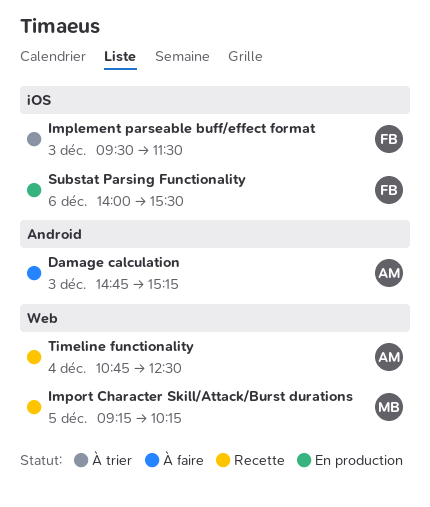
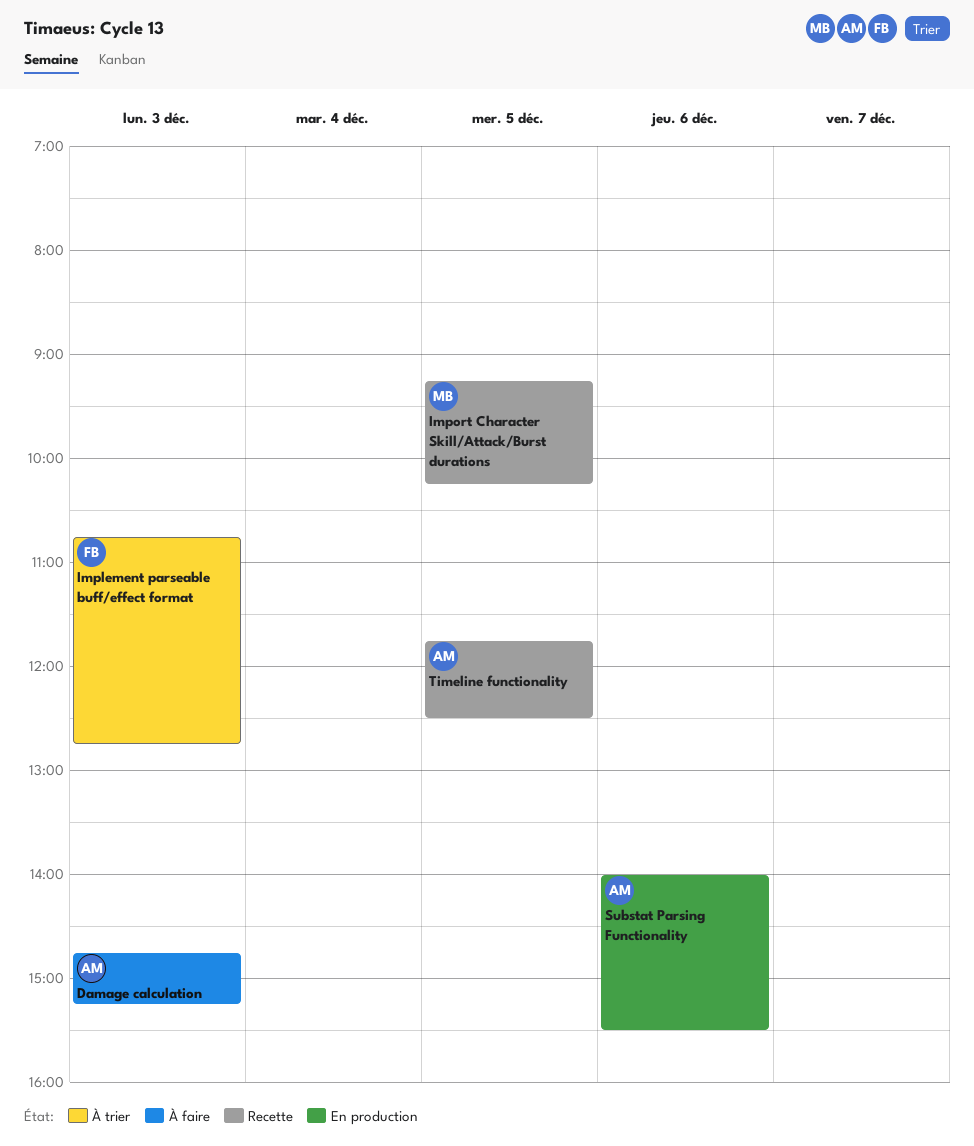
Implement parseable buff/effect format, begins: 09:30 -> 10:45
Implement parseable buff/effect format, ends: 11:30 -> 12:45
Substat Parsing Functionality, owner: FB -> AM
Timeline functionality, day: Dec 4 -> Dec 5
Timeline functionality, begins: 10:45 -> 11:45

